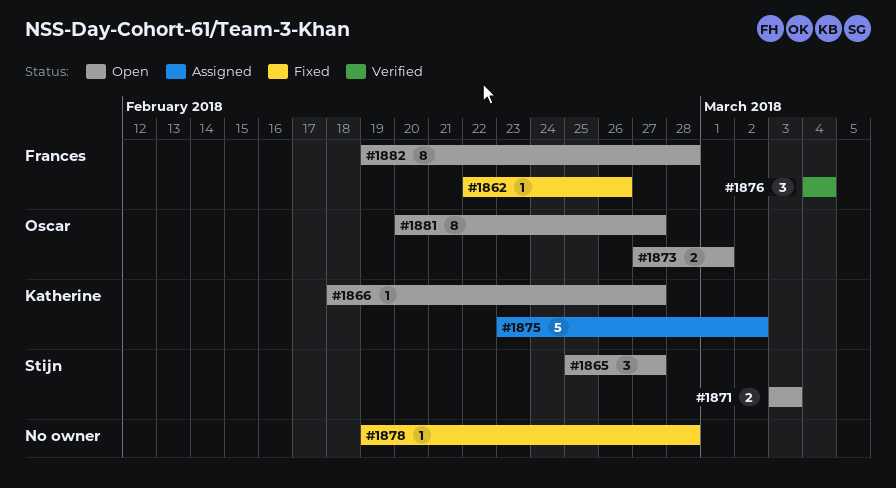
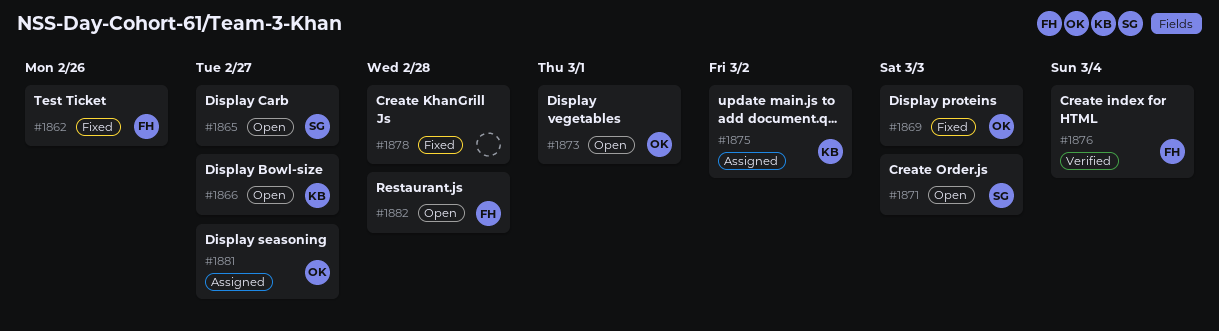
#1869: none -> present
#1881, status: Open -> Assigned

